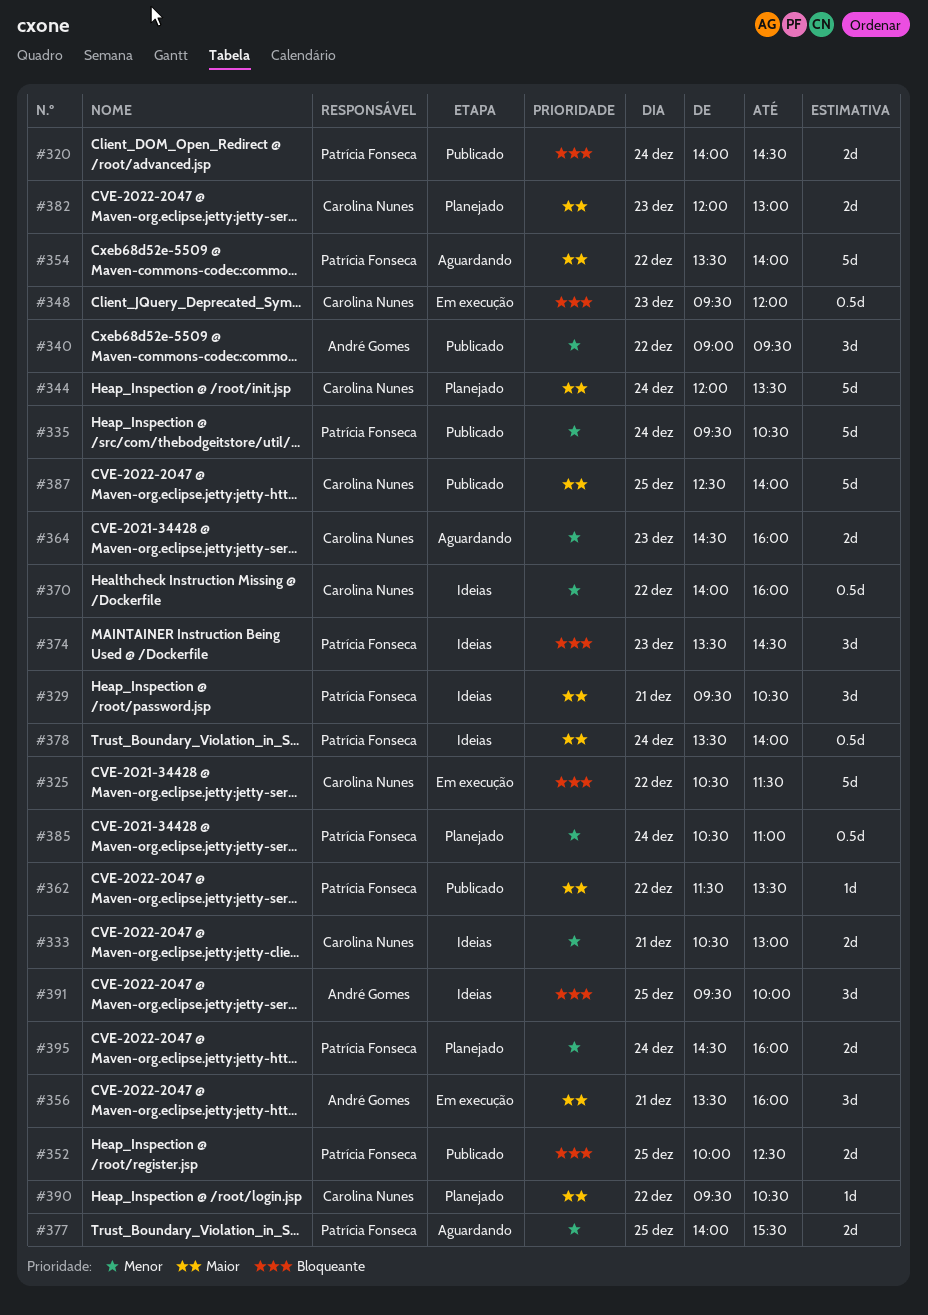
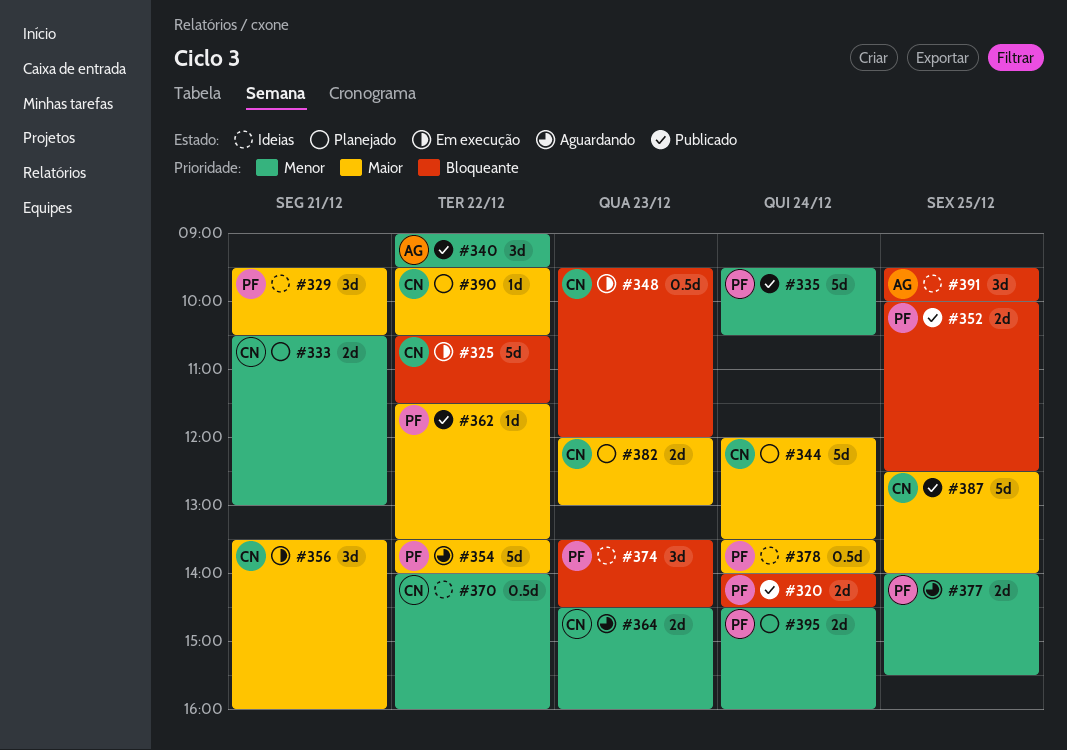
#333, status: Ideias -> Planejado
#356, owner: André Gomes -> Carolina Nunes
#385: present -> none

